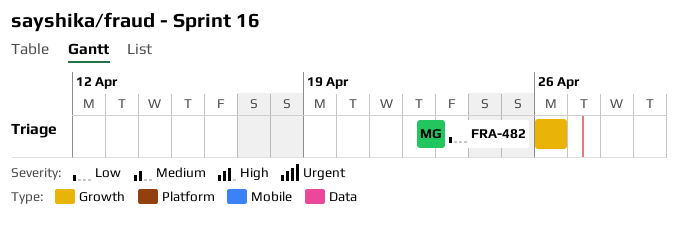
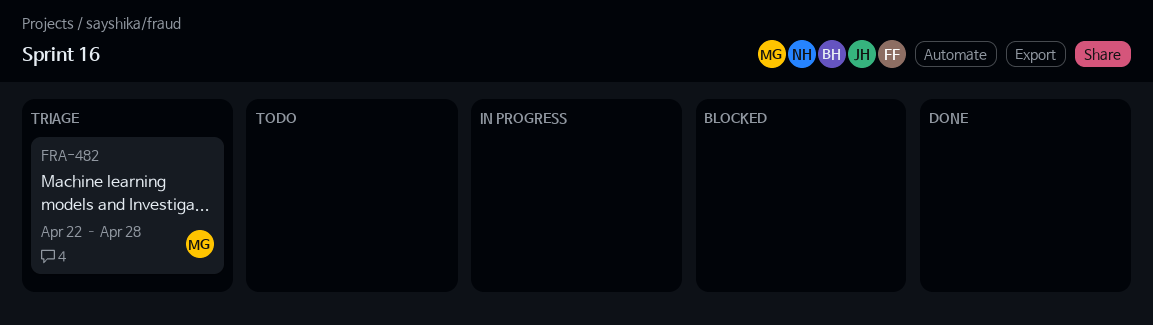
FRA-482, start: Apr 26 -> Apr 22
FRA-482, due: Apr 26 -> Apr 28

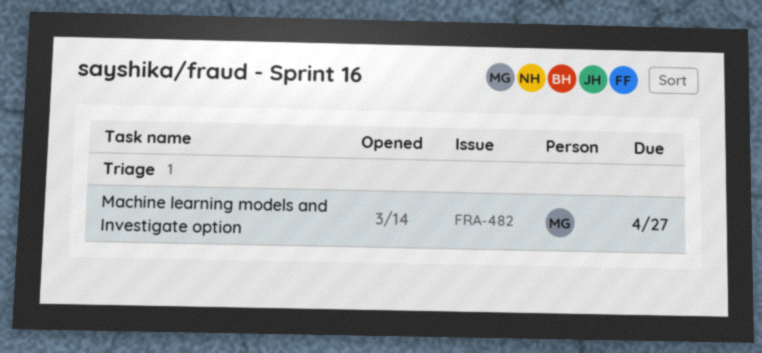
FRA-482, due: Apr 28 -> Apr 27

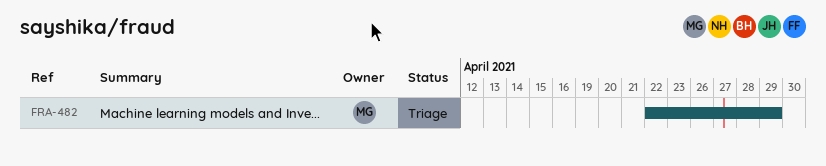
FRA-482, due: Apr 27 -> Apr 29

